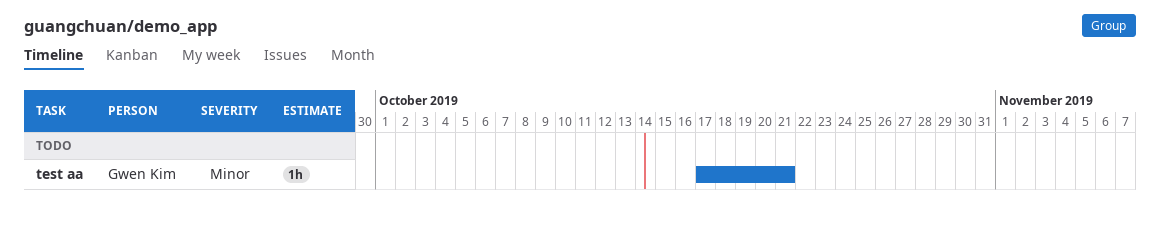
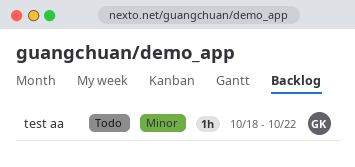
test aa, start: Oct 17 -> Oct 18
test aa, due: Oct 21 -> Oct 22

